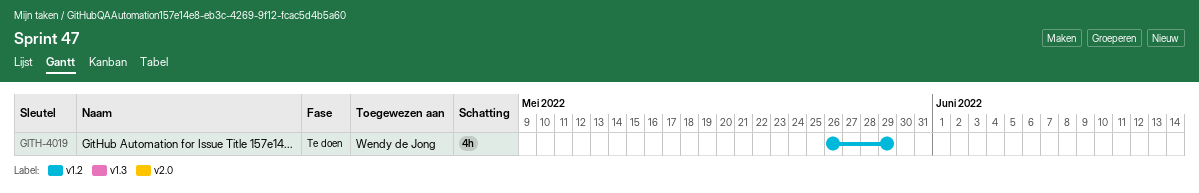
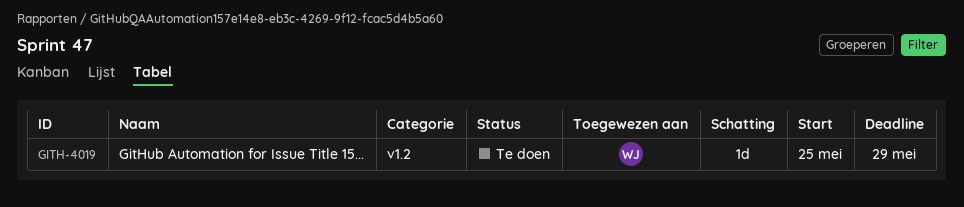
GITH-4019, estimate: 4h -> 1d
GITH-4019, start: May 26 -> May 25

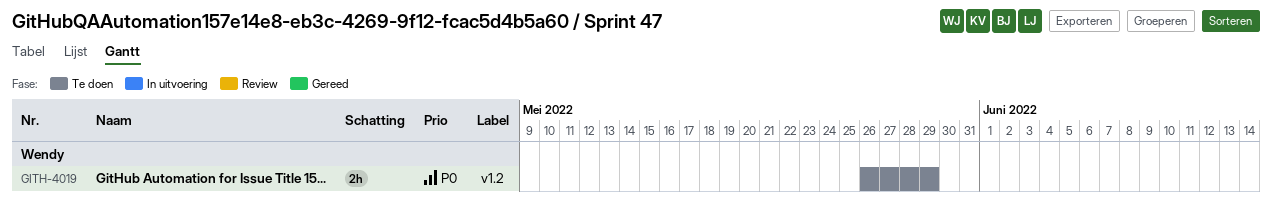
GITH-4019, estimate: 1d -> 2h
GITH-4019, start: May 25 -> May 26

